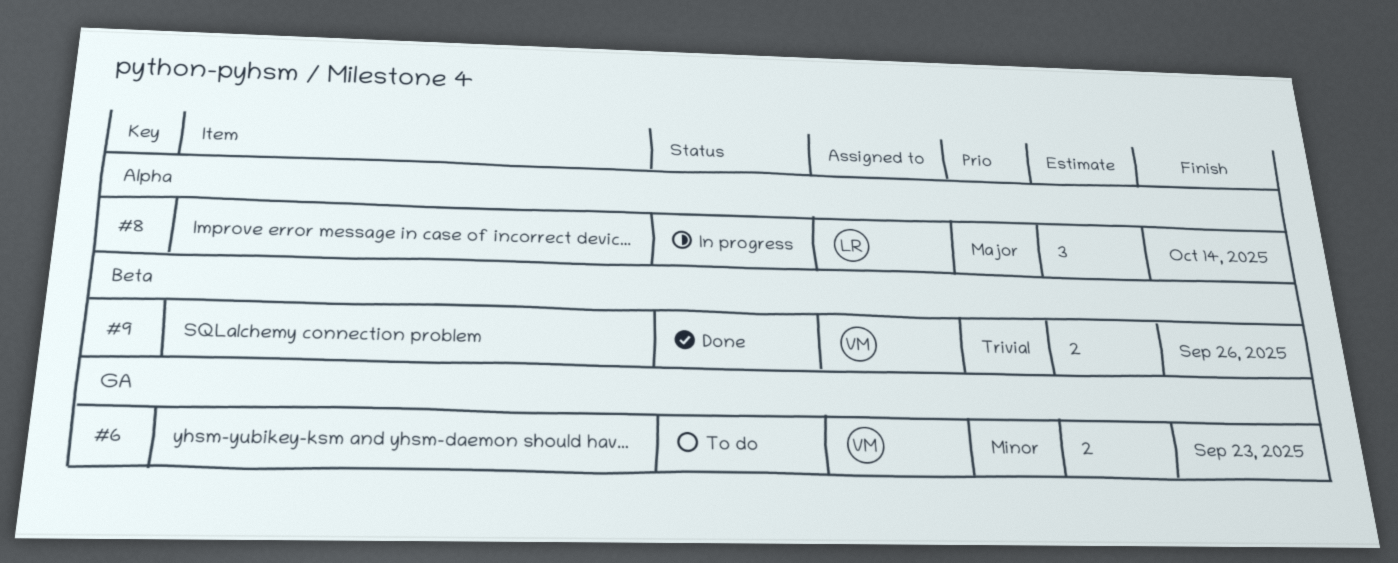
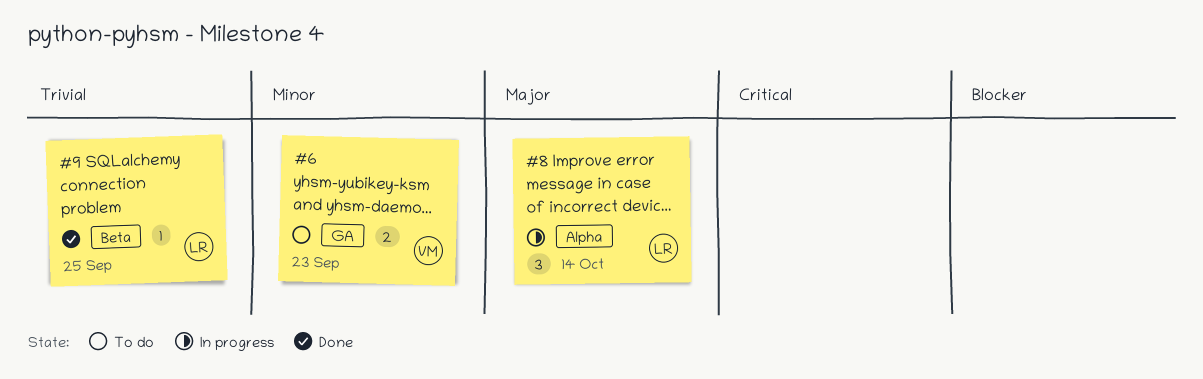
#9, owner: VM -> LR
#9, estimate: 2 -> 1
#9, due: Sep 26 -> Sep 25

